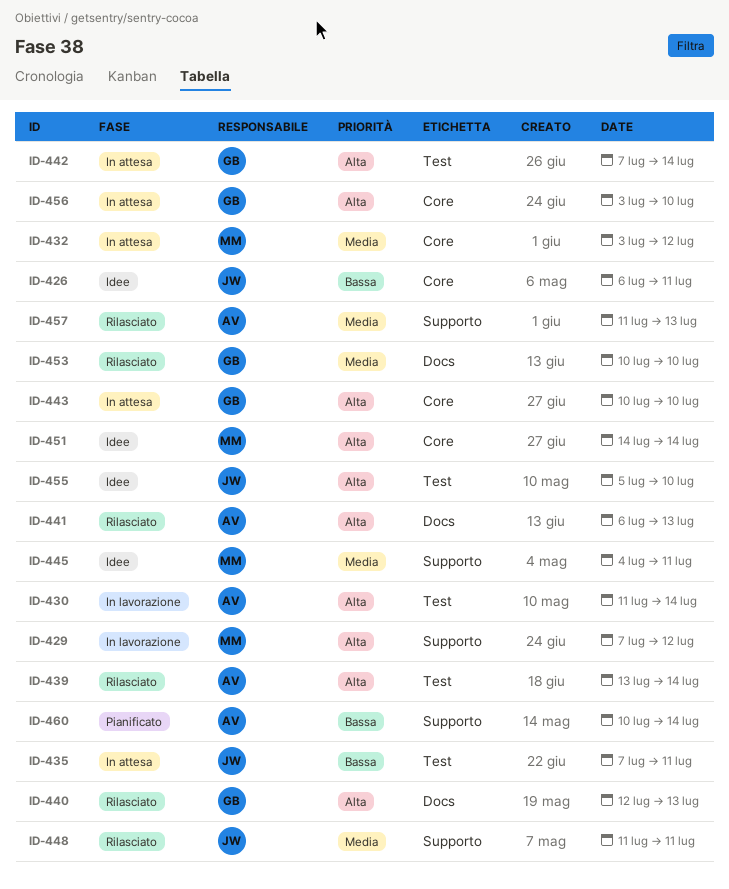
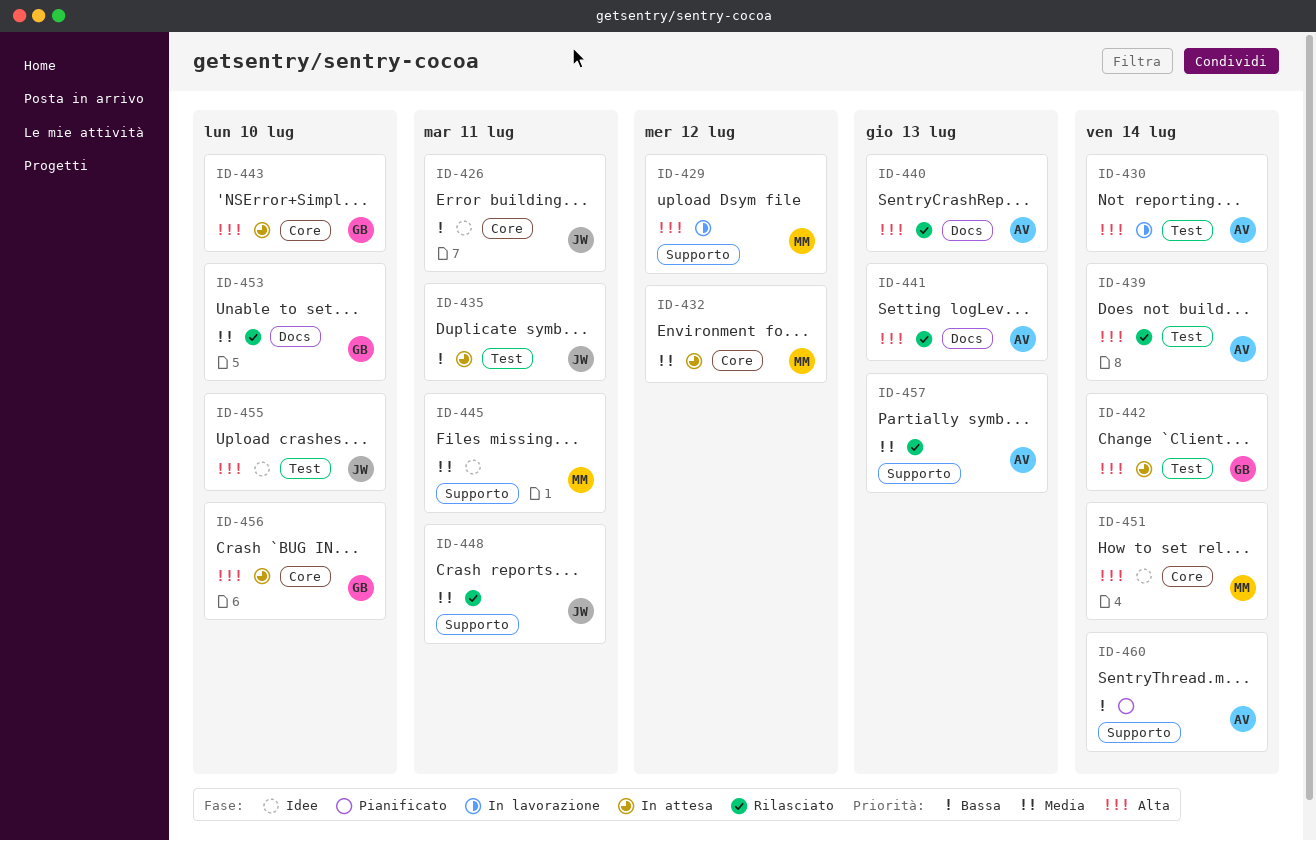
ID-440, owner: GB -> AV

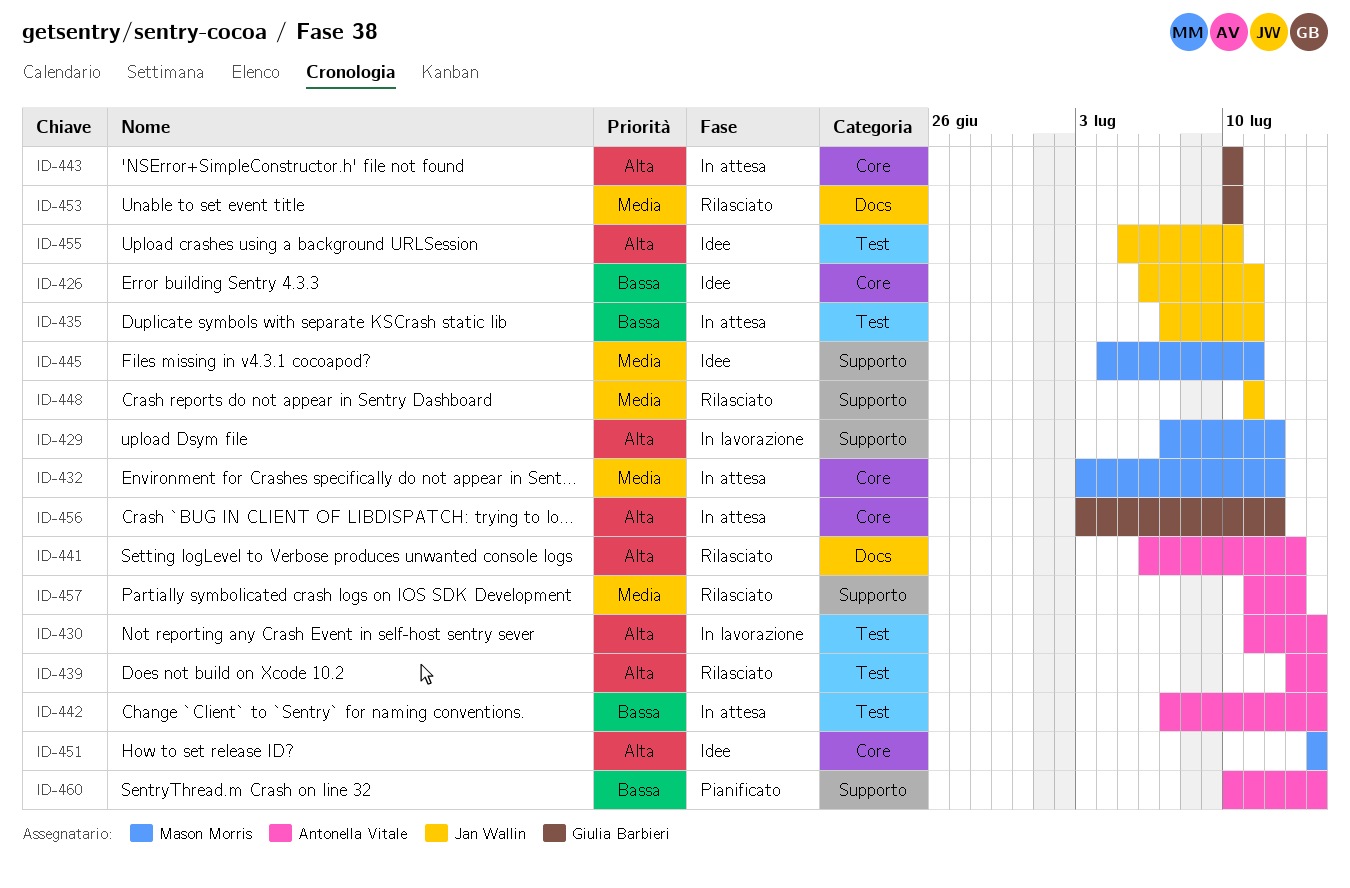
ID-440: present -> none
ID-442, owner: Giulia Barbieri -> Antonella Vitale
ID-442, priority: Alta -> Bassa
ID-456, due: Jul 10 -> Jul 12

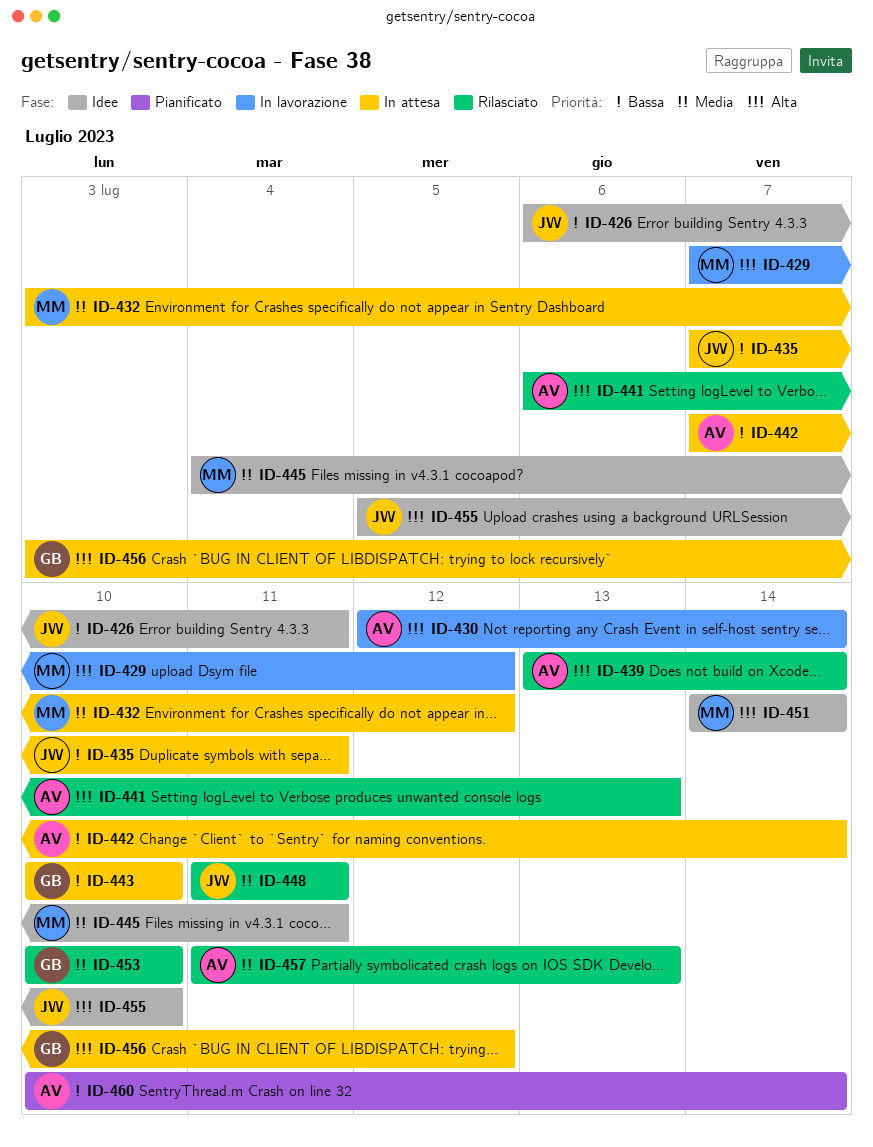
ID-430, start: Jul 11 -> Jul 12
ID-443, priority: Alta -> Bassa

